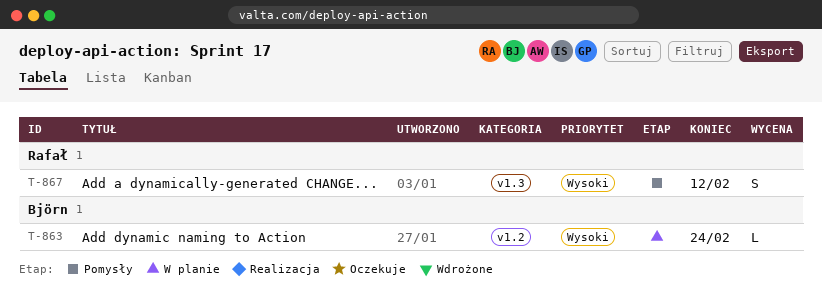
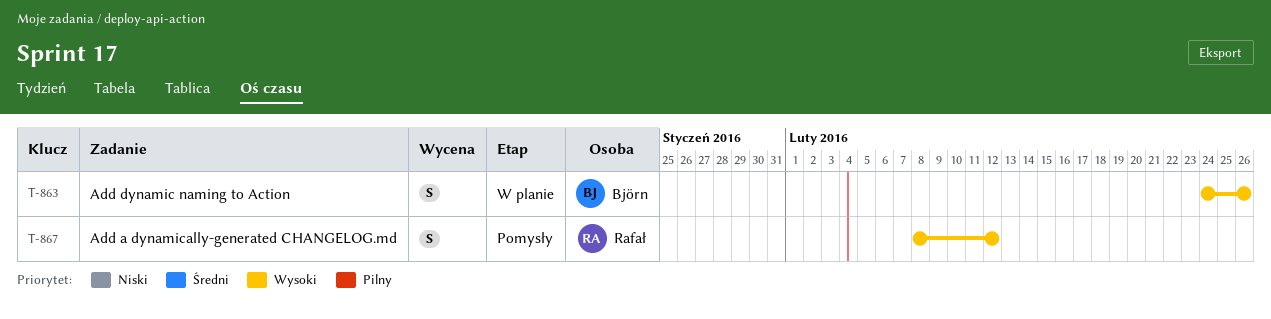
T-863, estimate: L -> S
T-863, due: Feb 24 -> Feb 26

